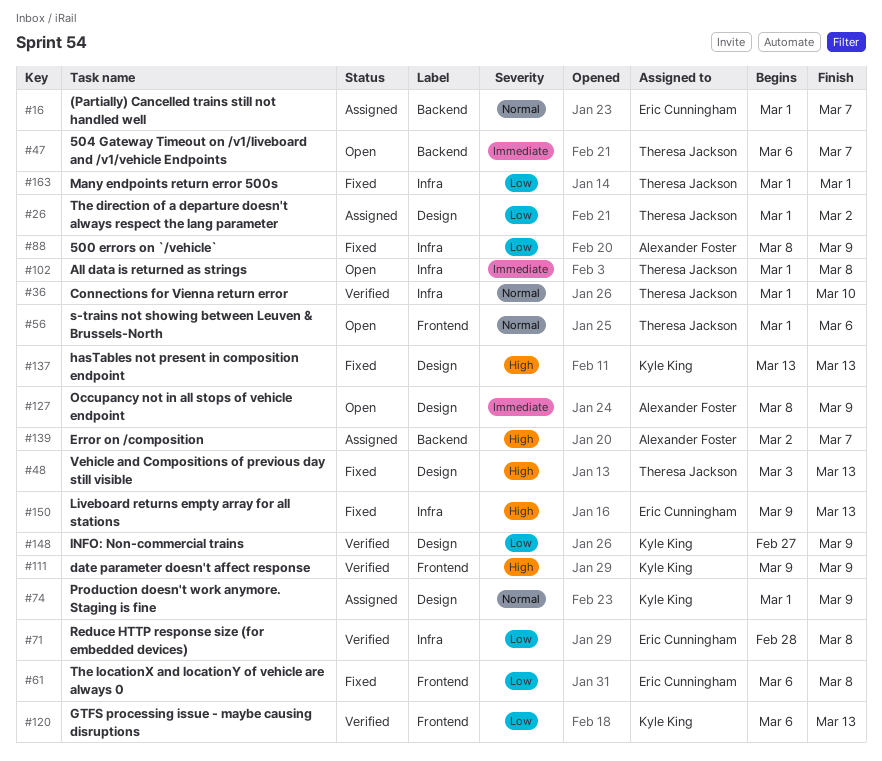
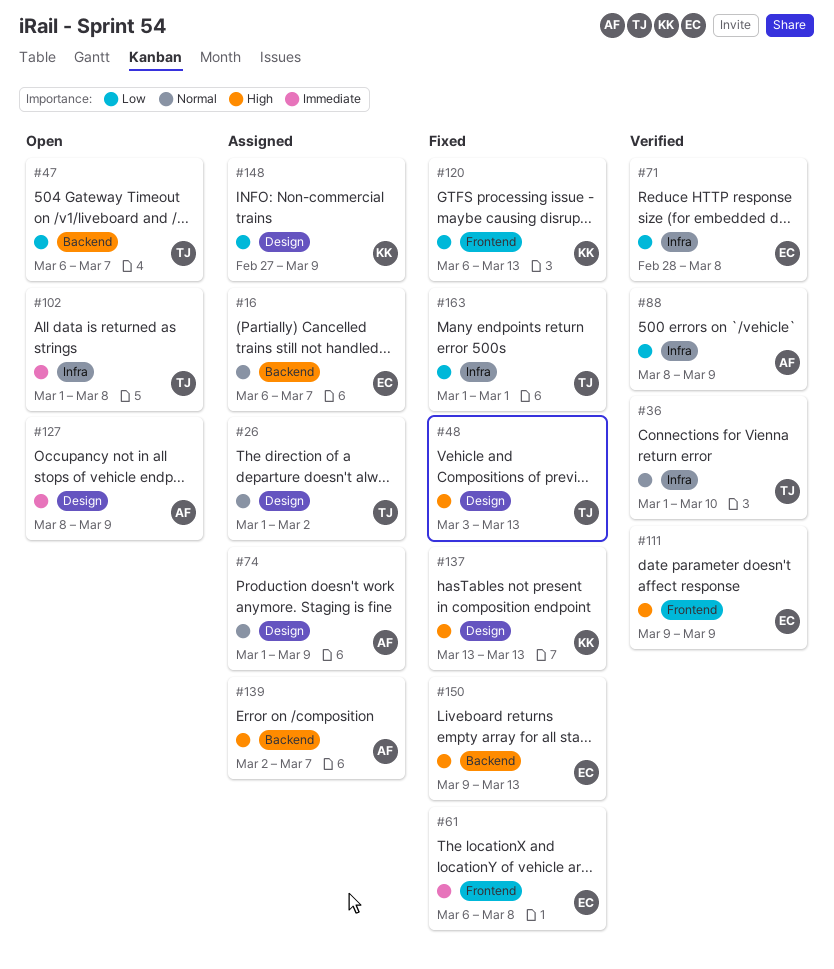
#16, start: Mar 1 -> Mar 6
#26, priority: Low -> Normal
#47, priority: Immediate -> Low
#56: present -> none
#61, priority: Low -> Immediate
#74, owner: Kyle King -> Alexander Foster
#88, status: Fixed -> Verified
#111, owner: Kyle King -> Eric Cunningham
#120, status: Verified -> Fixed
#148, status: Verified -> Assigned
#150, label: Infra -> Backend

